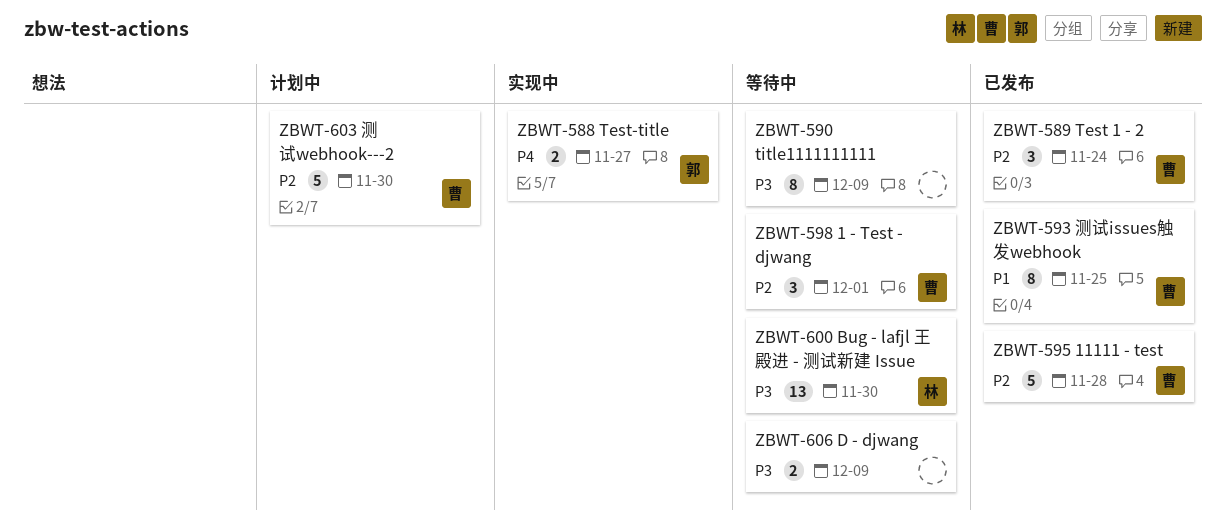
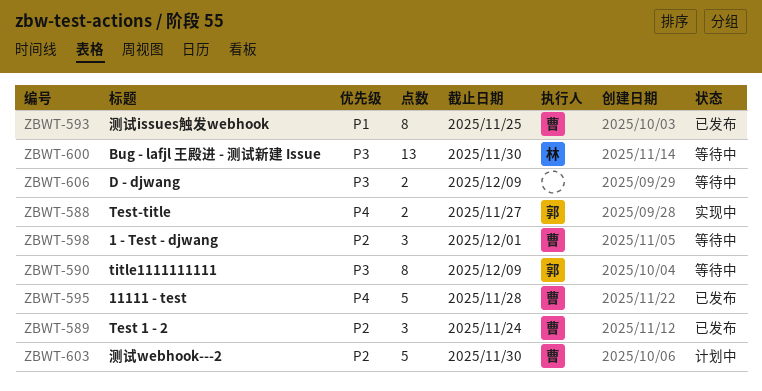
ZBWT-590, owner: none -> 郭
ZBWT-595, priority: P2 -> P4

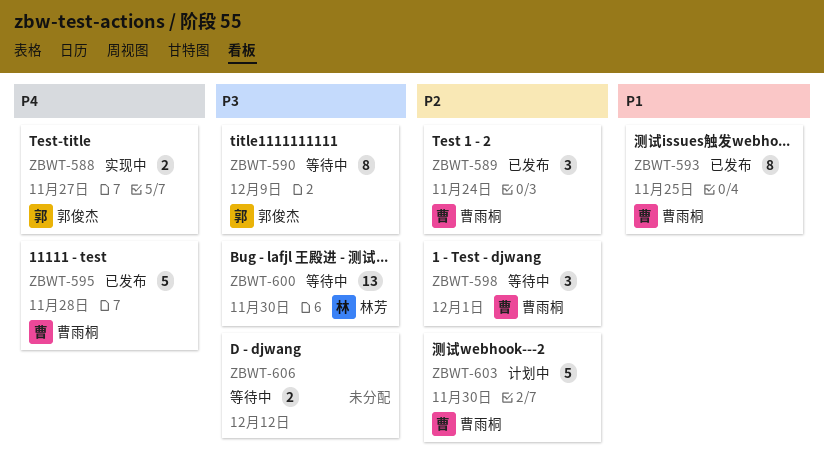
ZBWT-606, due: Dec 9 -> Dec 12

